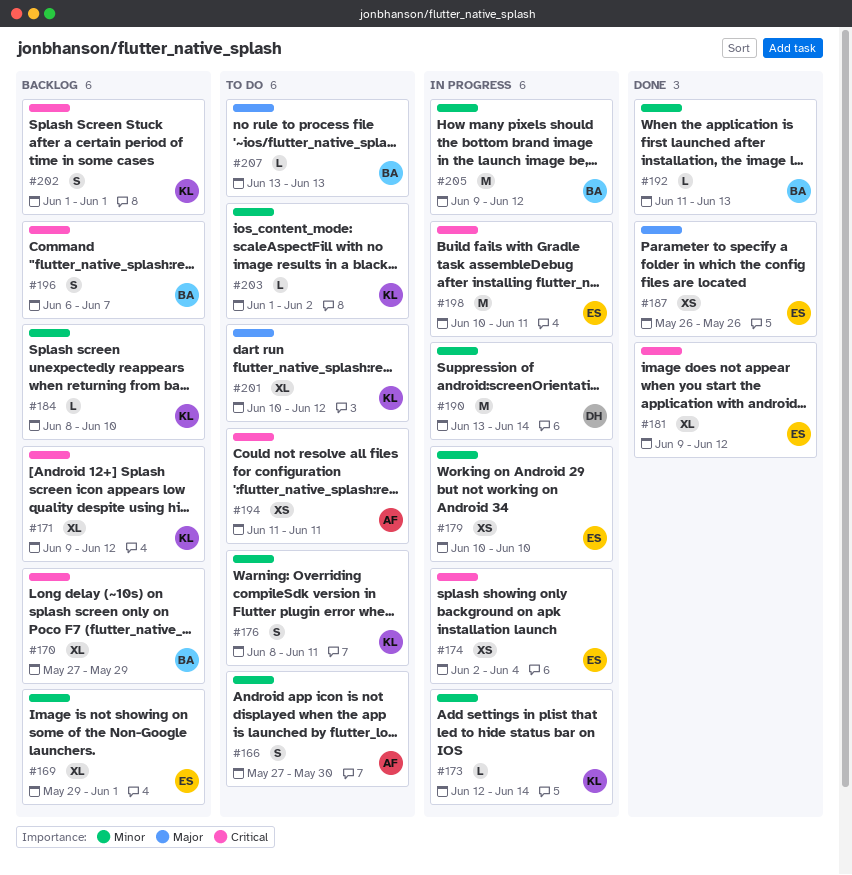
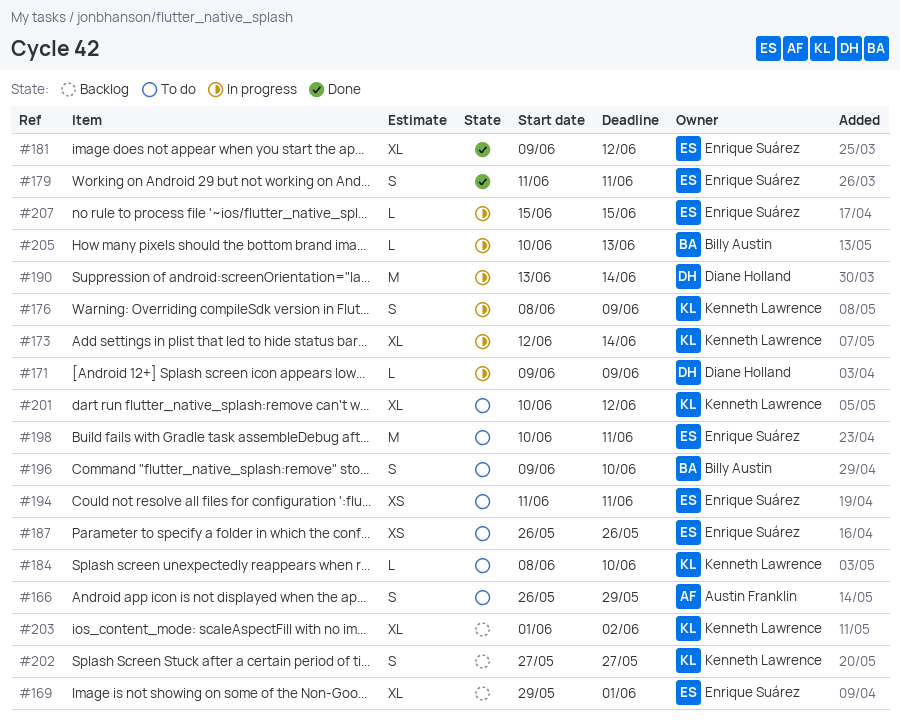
#166, start: May 27 -> May 26
#166, due: May 30 -> May 29
#170: present -> none
#171, status: Backlog -> In progress
#171, owner: Kenneth Lawrence -> Diane Holland
#171, estimate: XL -> L
#171, due: Jun 12 -> Jun 9
#173, estimate: L -> XL
#174: present -> none
#176, status: To do -> In progress
#176, due: Jun 11 -> Jun 9
#179, status: In progress -> Done
#179, estimate: XS -> S
#179, start: Jun 10 -> Jun 11
#179, due: Jun 10 -> Jun 11
#184, status: Backlog -> To do
#187, status: Done -> To do
#192: present -> none
#194, owner: Austin Franklin -> Enrique Suárez
#196, status: Backlog -> To do
#196, start: Jun 6 -> Jun 9
#196, due: Jun 7 -> Jun 10
#198, status: In progress -> To do
#202, start: Jun 1 -> May 27
#202, due: Jun 1 -> May 27
#203, status: To do -> Backlog
#203, estimate: L -> XL
#205, estimate: M -> L
#205, start: Jun 9 -> Jun 10
#205, due: Jun 12 -> Jun 13
#207, status: To do -> In progress
#207, owner: Billy Austin -> Enrique Suárez
#207, start: Jun 13 -> Jun 15
#207, due: Jun 13 -> Jun 15

